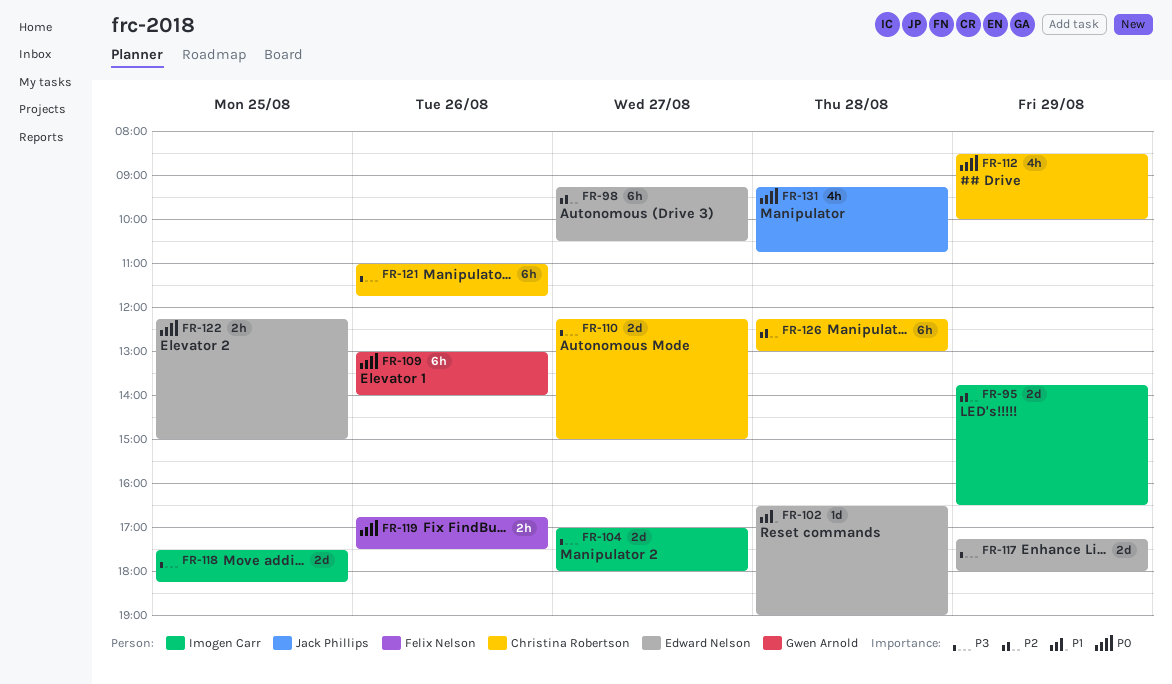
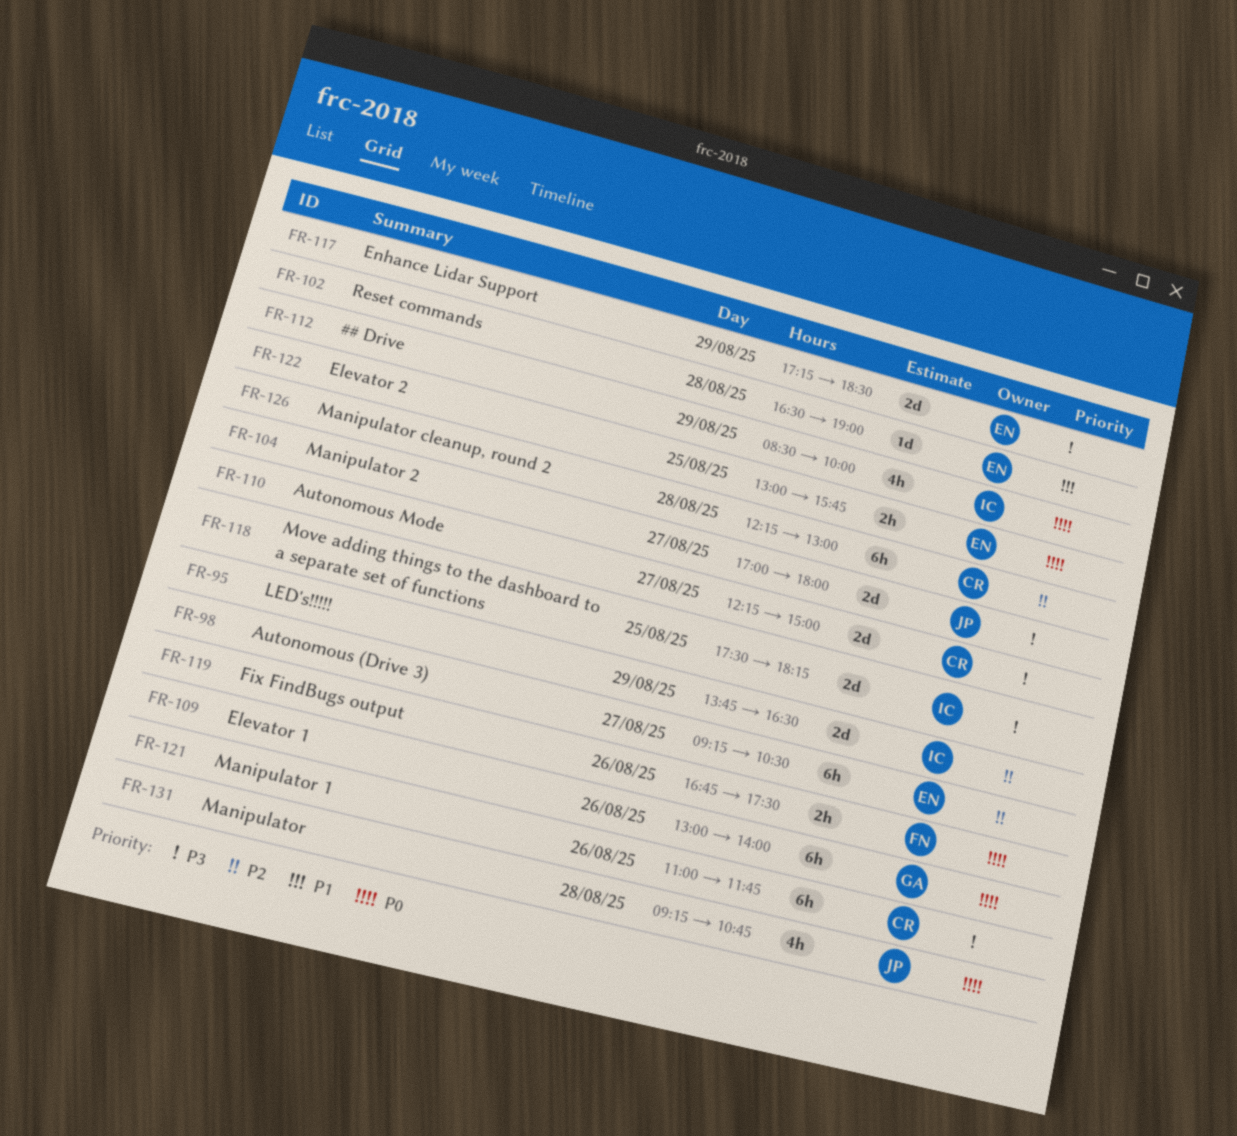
FR-104, owner: Imogen Carr -> Jack Phillips
FR-112, owner: Christina Robertson -> Imogen Carr
FR-117, ends: 18:00 -> 18:30
FR-122, begins: 12:15 -> 13:00
FR-122, ends: 15:00 -> 15:45

